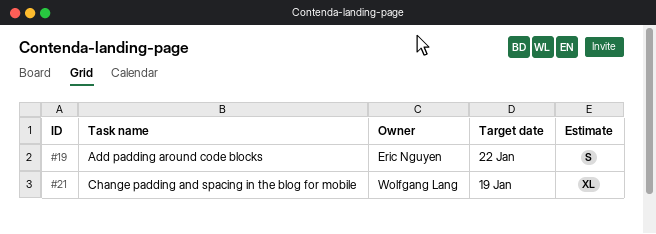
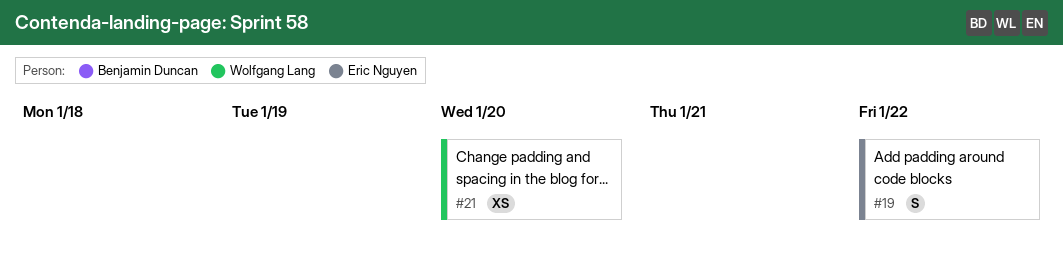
#21, estimate: XL -> XS
#21, due: Jan 19 -> Jan 20

